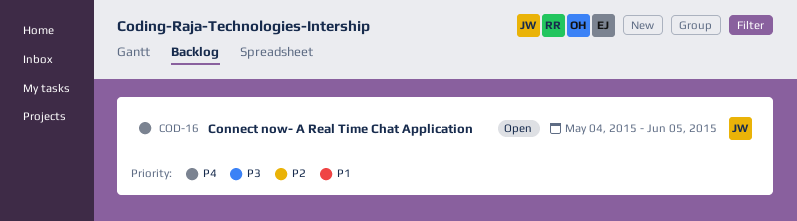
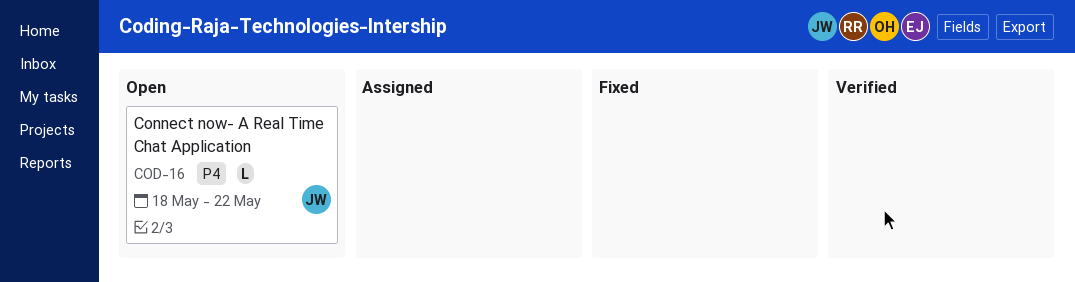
COD-16, start: May 4 -> May 18
COD-16, due: Jun 5 -> May 22

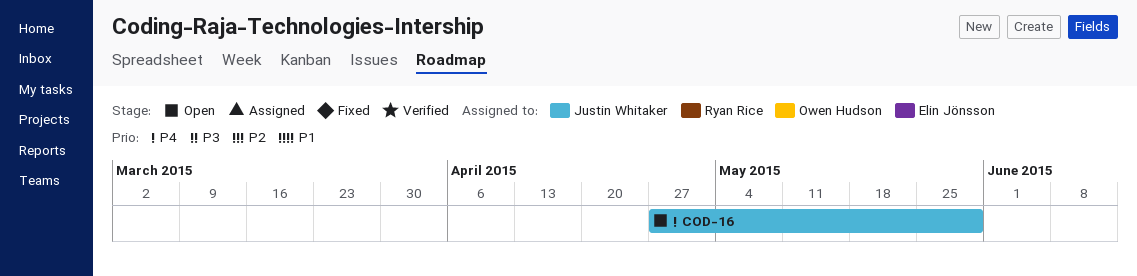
COD-16, start: May 18 -> Apr 27
COD-16, due: May 22 -> May 29

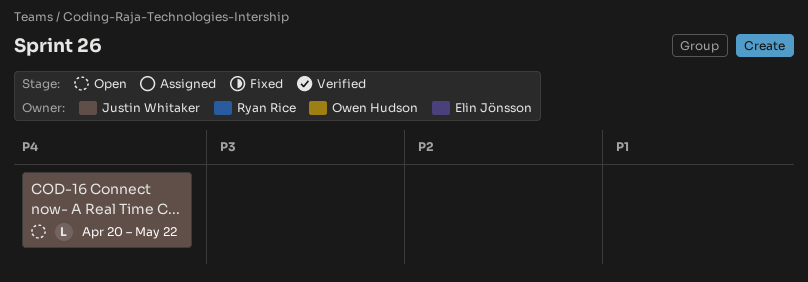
COD-16, start: Apr 27 -> Apr 20
COD-16, due: May 29 -> May 22

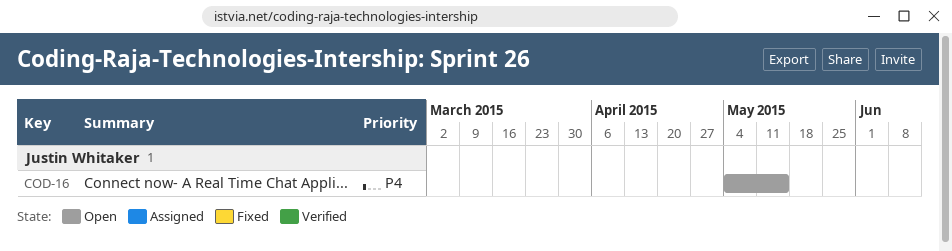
COD-16, start: Apr 20 -> May 4
COD-16, due: May 22 -> May 15

